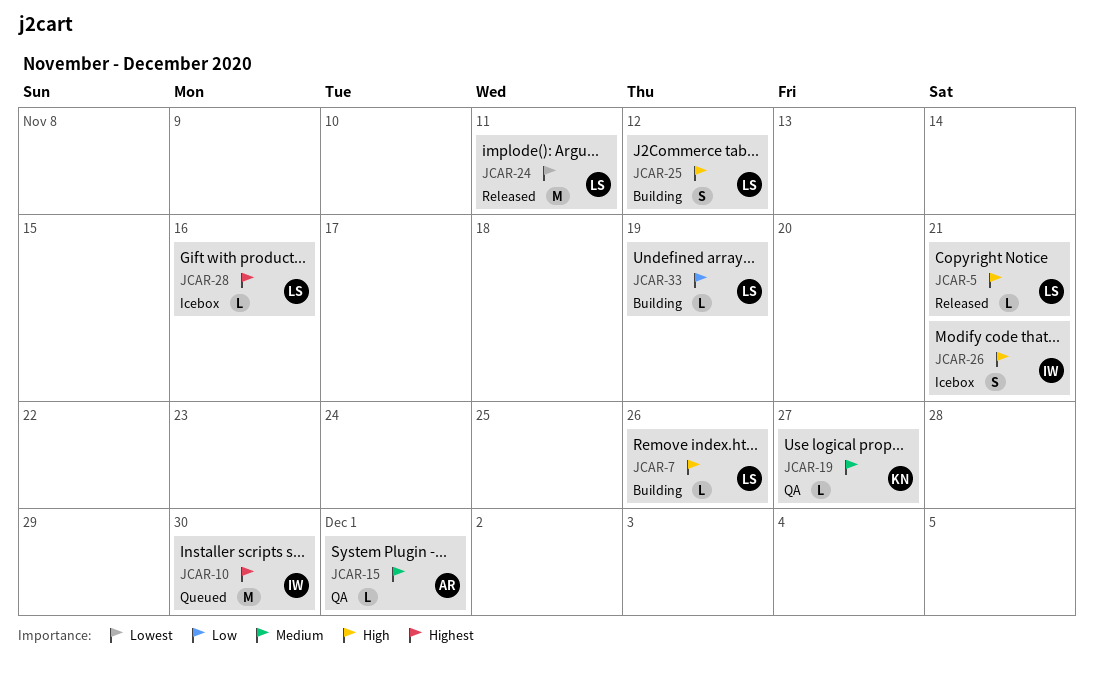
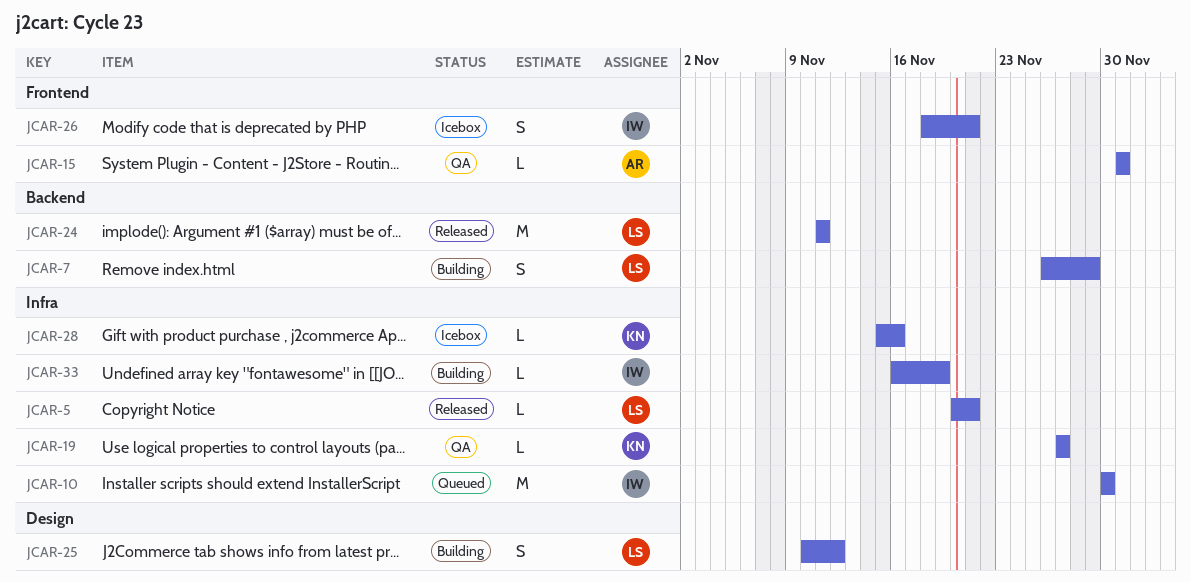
JCAR-7, estimate: L -> S
JCAR-7, due: Nov 26 -> Nov 29
JCAR-28, owner: LS -> KN
JCAR-33, owner: LS -> IW

